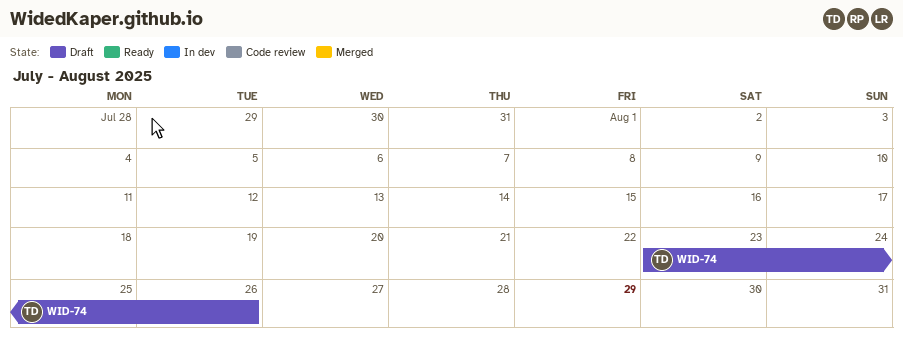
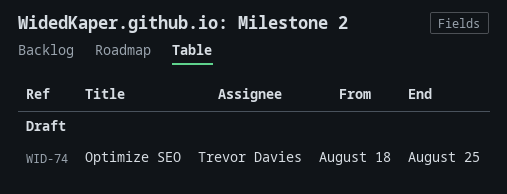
WID-74, start: Aug 23 -> Aug 18
WID-74, due: Aug 26 -> Aug 25

